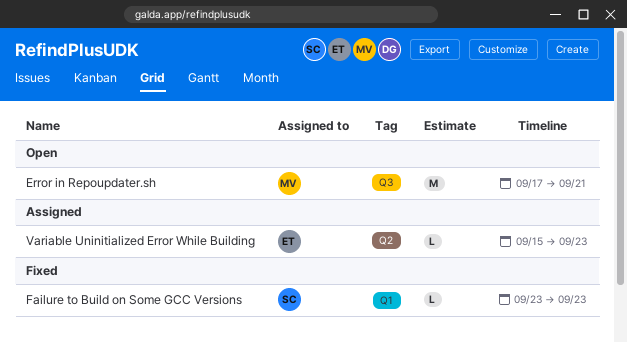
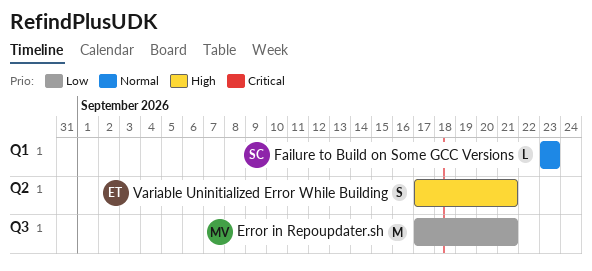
Variable Uninitialized Error While Building, estimate: L -> S
Variable Uninitialized Error While Building, start: Sep 15 -> Sep 17
Variable Uninitialized Error While Building, due: Sep 23 -> Sep 21

